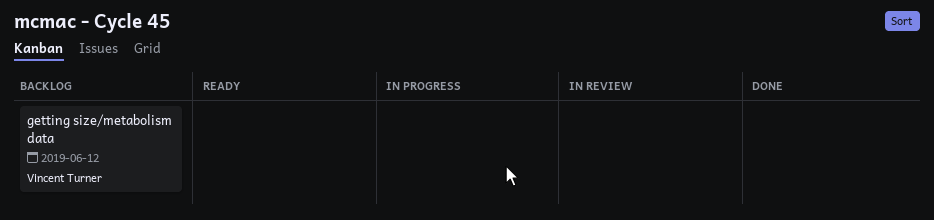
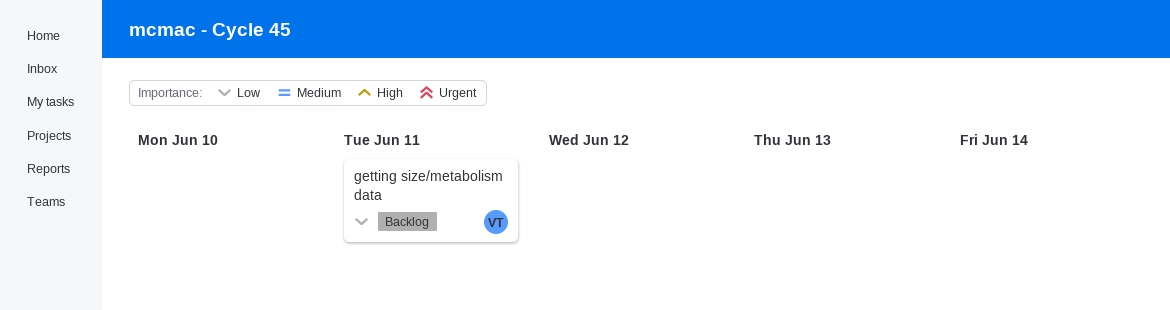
getting size/metabolism data, due: Jun 12 -> Jun 11

